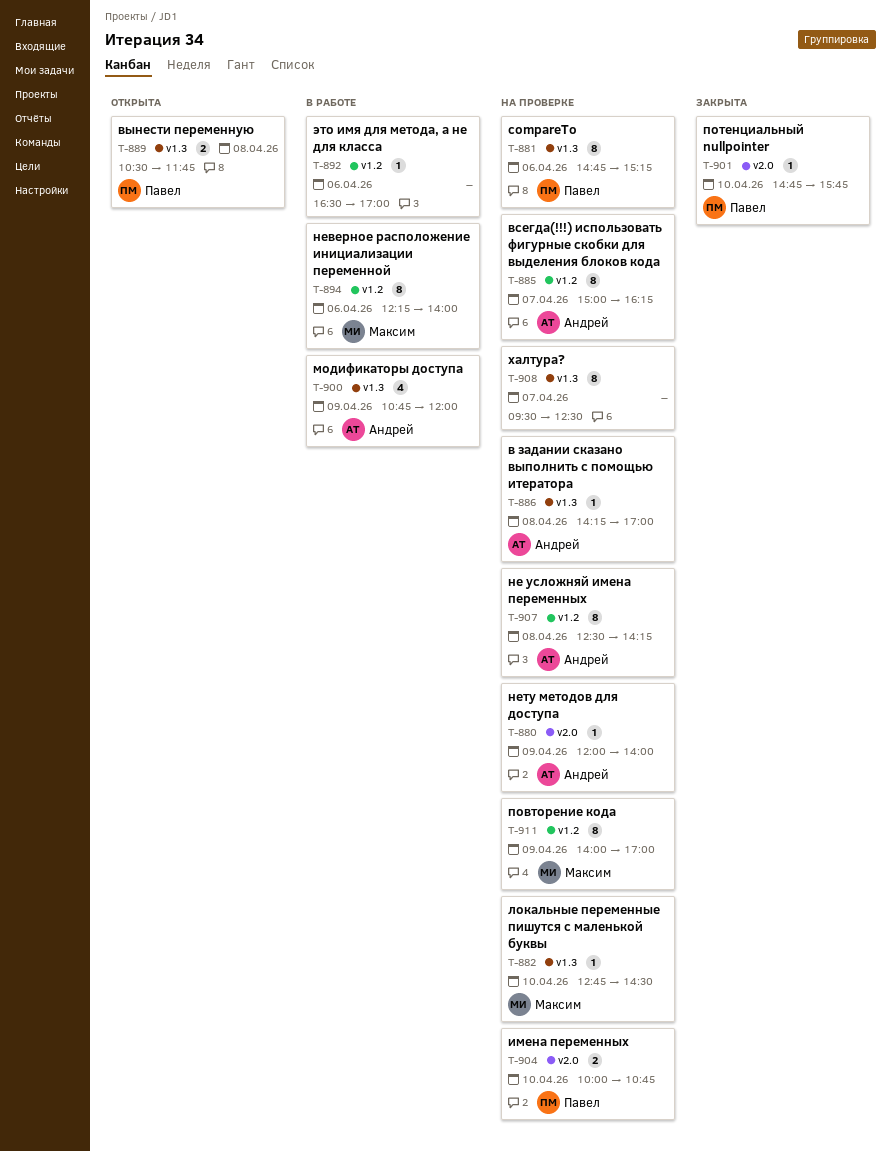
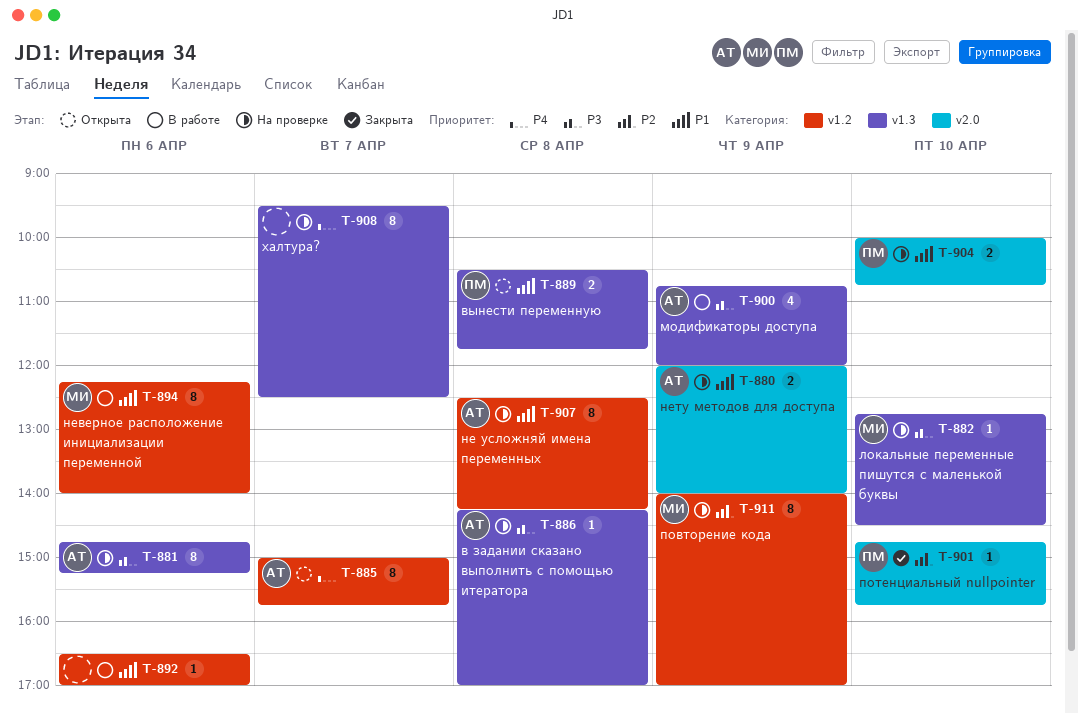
T-880, estimate: 1 -> 2
T-881, owner: Павел -> Андрей
T-885, status: На проверке -> Открыта
T-885, ends: 16:15 -> 15:45

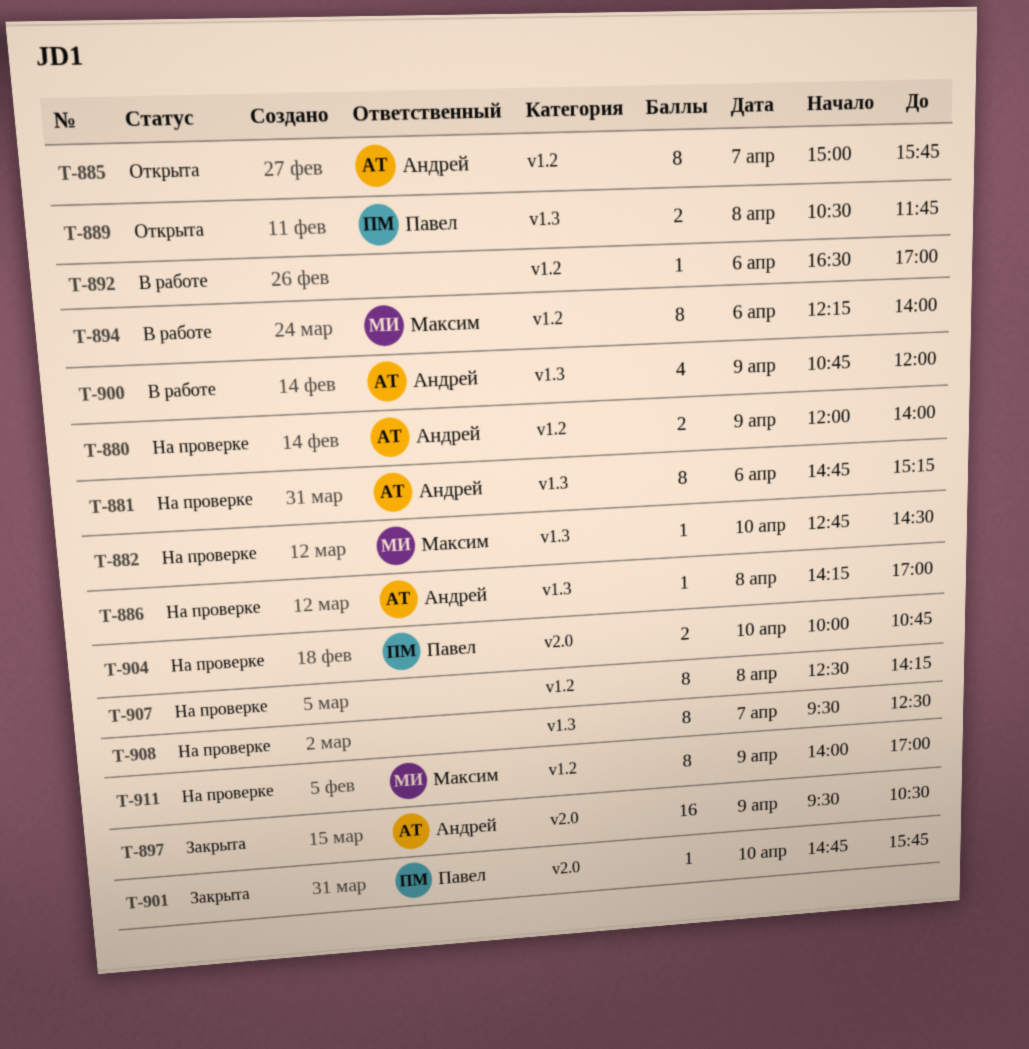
T-880, label: v2.0 -> v1.2
T-897: none -> present
T-907, owner: Андрей -> none

